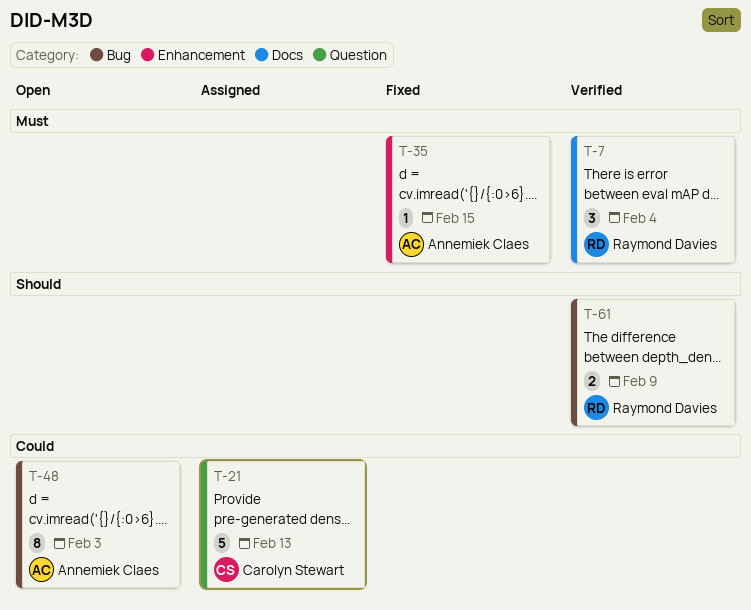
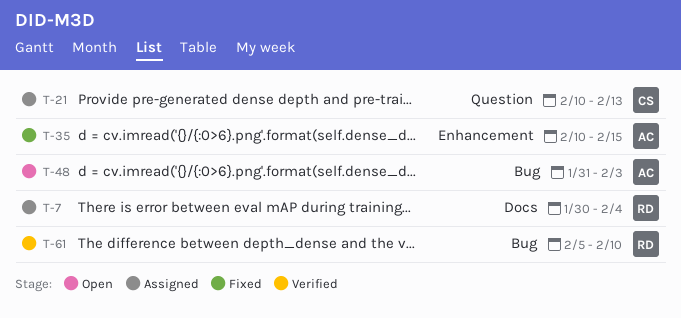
T-7, status: Verified -> Assigned
T-61, due: Feb 9 -> Feb 10

